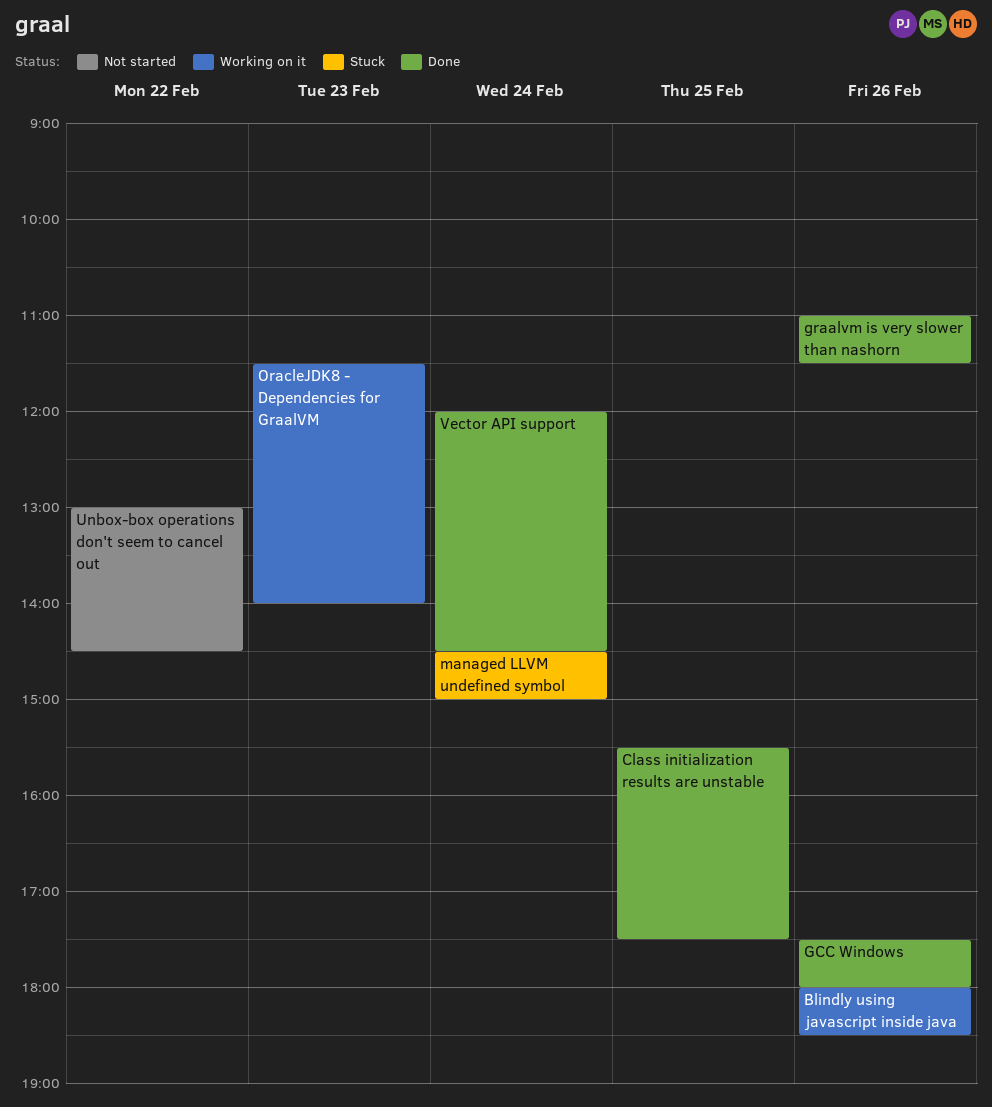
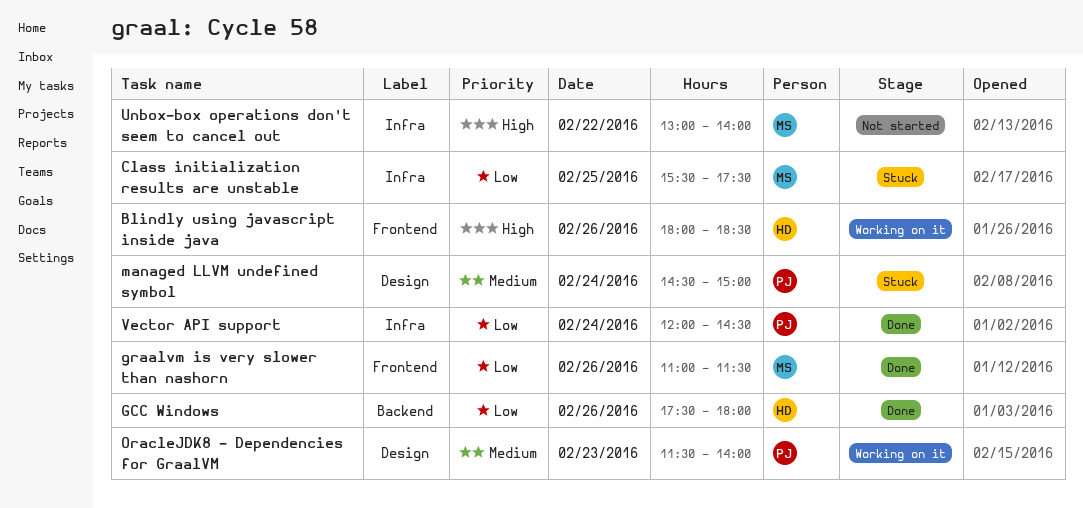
Class initialization results are unstable, status: Done -> Stuck
Unbox-box operations don't seem to cancel out, ends: 14:30 -> 14:00

